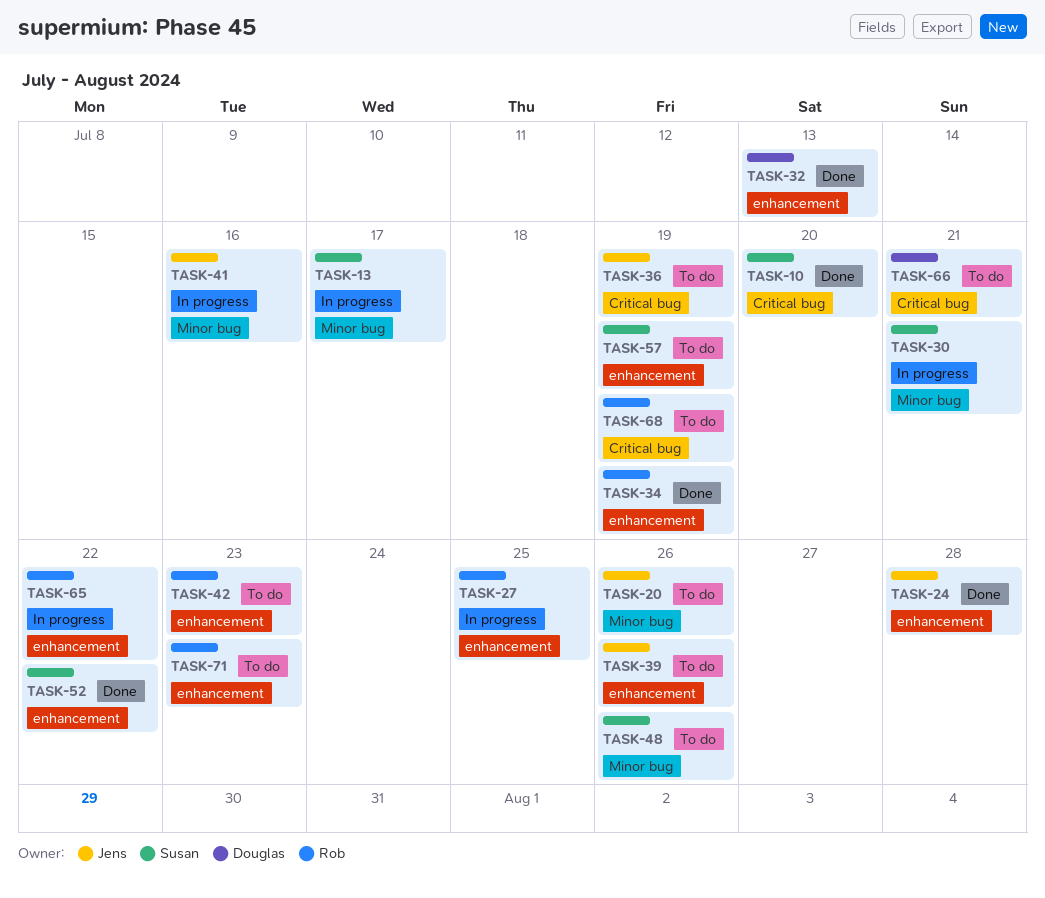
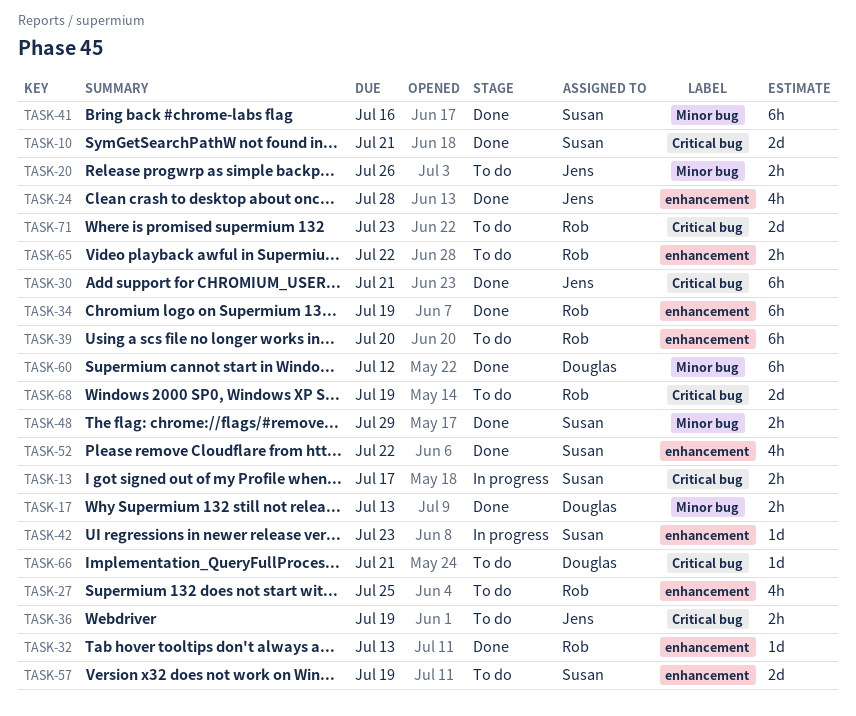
TASK-10, due: Jul 20 -> Jul 21
TASK-13, label: Minor bug -> Critical bug
TASK-17: none -> present
TASK-27, status: In progress -> To do
TASK-30, status: In progress -> Done
TASK-30, owner: Susan -> Jens
TASK-30, label: Minor bug -> Critical bug
TASK-32, owner: Douglas -> Rob
TASK-39, owner: Jens -> Rob
TASK-39, due: Jul 26 -> Jul 20
TASK-41, status: In progress -> Done
TASK-41, owner: Jens -> Susan
TASK-42, status: To do -> In progress
TASK-42, owner: Rob -> Susan
TASK-48, status: To do -> Done
TASK-48, due: Jul 26 -> Jul 29
TASK-60: none -> present
TASK-65, status: In progress -> To do
TASK-71, label: enhancement -> Critical bug

